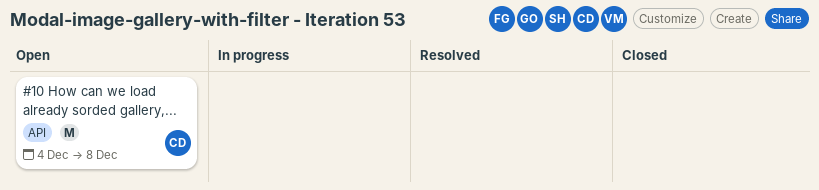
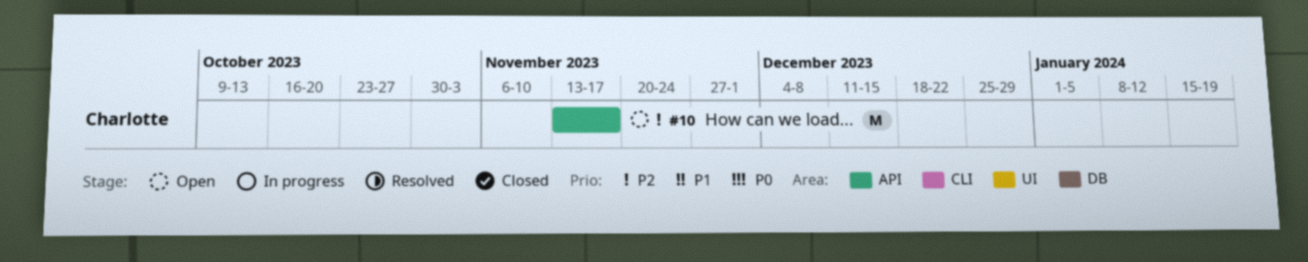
#10, start: Dec 4 -> Nov 13
#10, due: Dec 8 -> Nov 17

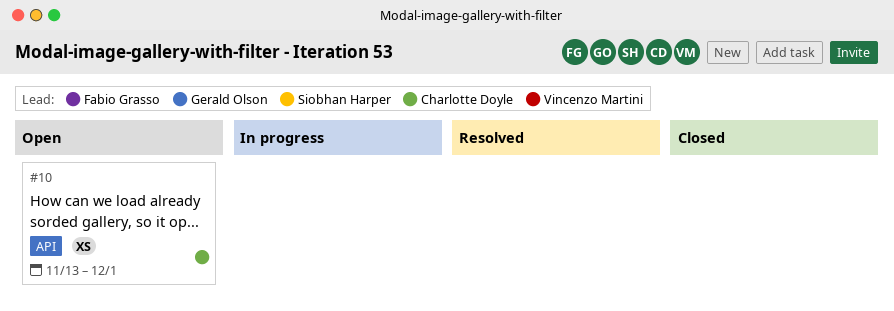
#10, estimate: M -> XS
#10, due: Nov 17 -> Dec 1

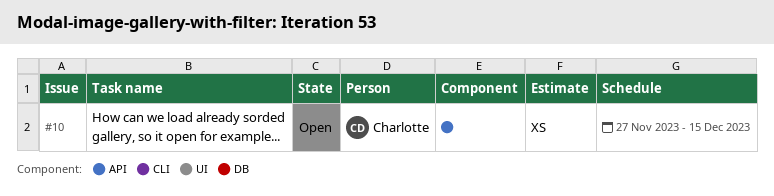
#10, start: Nov 13 -> Nov 27
#10, due: Dec 1 -> Dec 15

